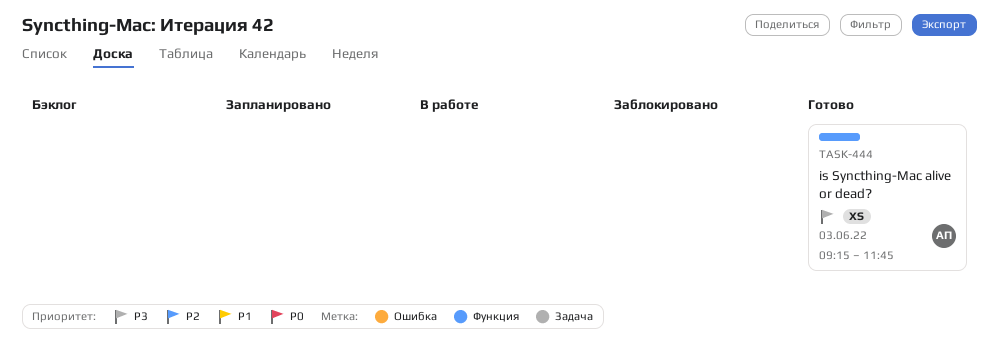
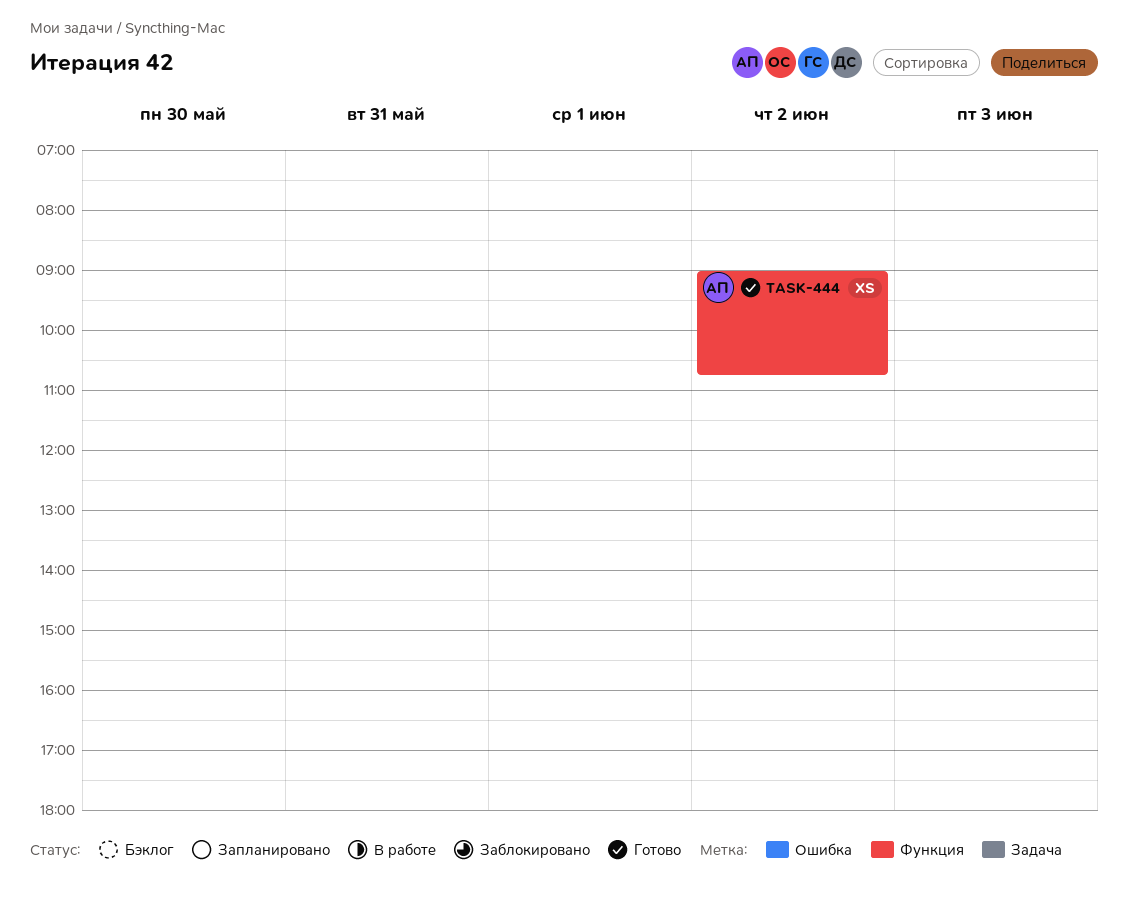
TASK-444, day: Jun 3 -> Jun 2
TASK-444, begins: 09:15 -> 09:00
TASK-444, ends: 11:45 -> 10:45

